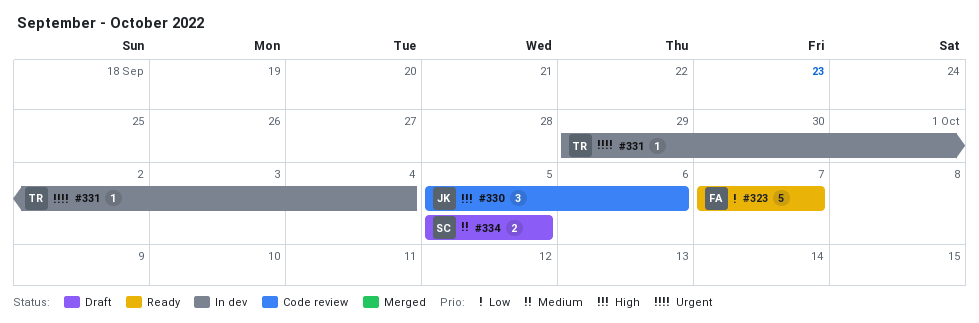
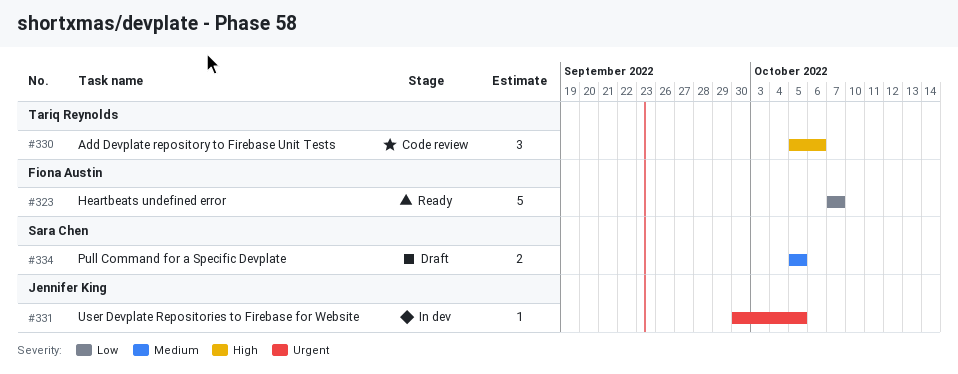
#330, owner: Jennifer King -> Tariq Reynolds
#331, owner: Tariq Reynolds -> Jennifer King
#331, start: Sep 29 -> Sep 30
#331, due: Oct 4 -> Oct 5

